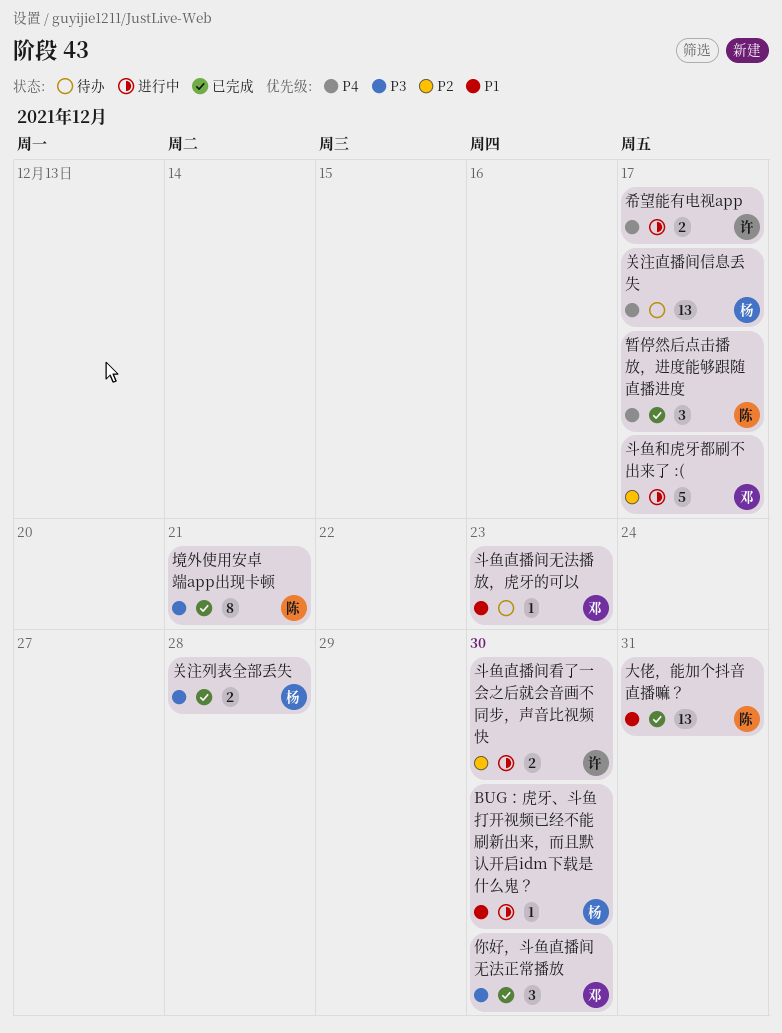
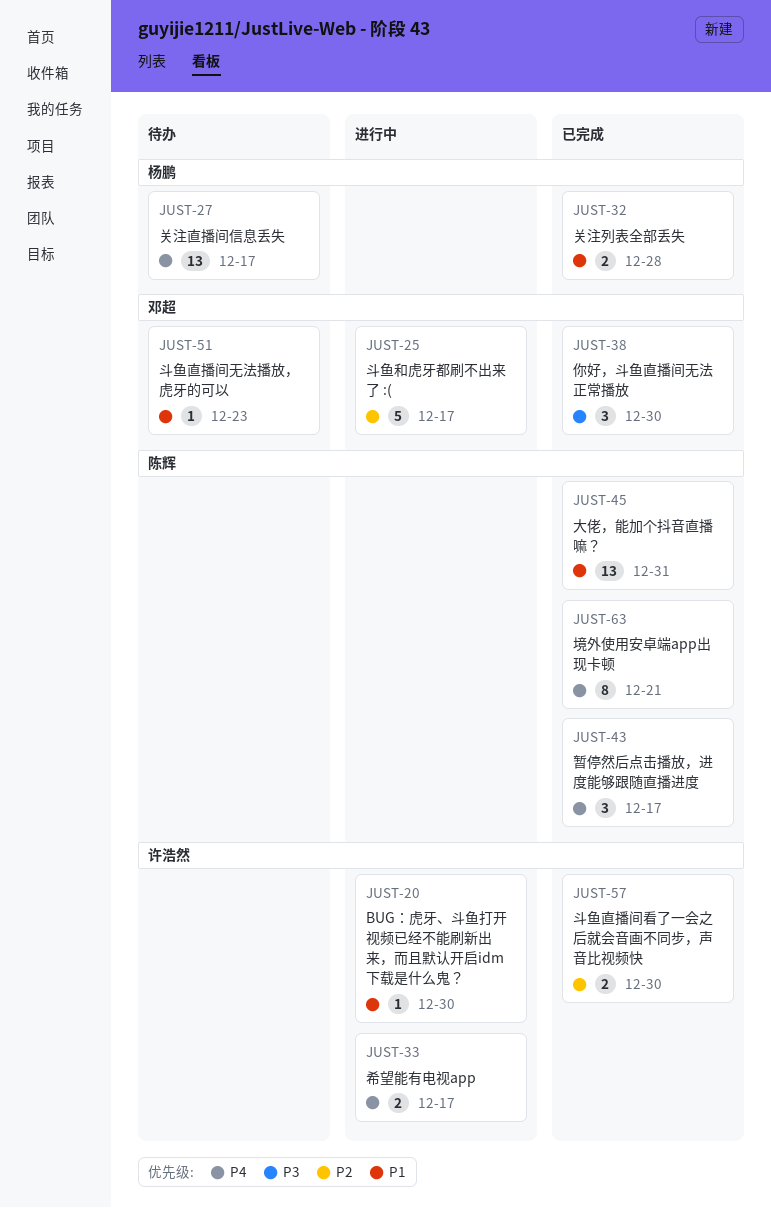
BUG：虎牙、斗鱼打开视频已经不能刷新出来，而且默认开启idm下载是什么鬼？, owner: 杨鹏 -> 许浩然
关注列表全部丢失, priority: P3 -> P1
境外使用安卓端app出现卡顿, priority: P3 -> P4
斗鱼直播间看了一会之后就会音画不同步，声音比视频快, status: 进行中 -> 已完成

